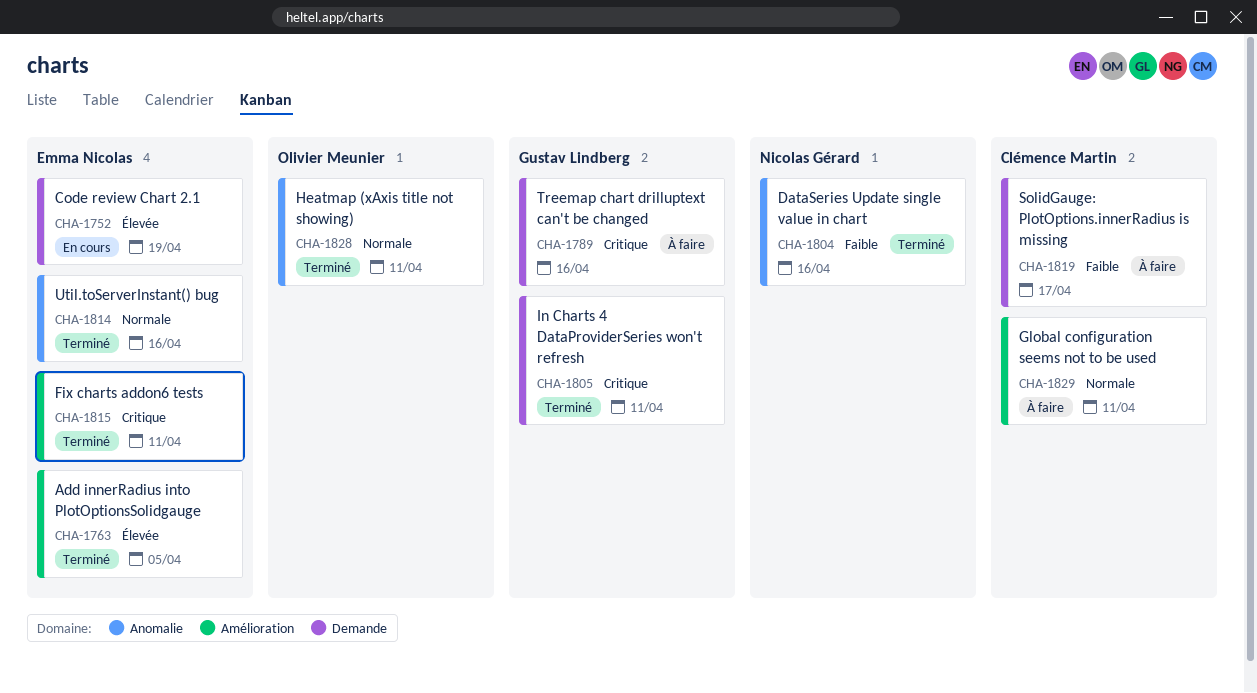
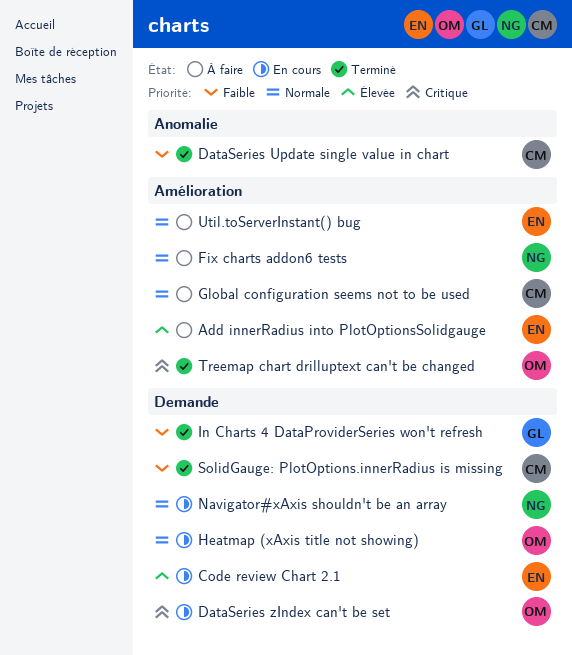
Add innerRadius into PlotOptionsSolidgauge, status: Terminé -> À faire
DataSeries Update single value in chart, owner: Nicolas Gérard -> Clémence Martin
DataSeries zIndex can't be set: none -> present
Fix charts addon6 tests, status: Terminé -> À faire
Fix charts addon6 tests, owner: Emma Nicolas -> Nicolas Gérard
Fix charts addon6 tests, priority: Critique -> Normale
Heatmap (xAxis title not showing), status: Terminé -> En cours
Heatmap (xAxis title not showing), label: Anomalie -> Demande
In Charts 4 DataProviderSeries won't refresh, priority: Critique -> Faible
Navigator#xAxis shouldn't be an array: none -> present
SolidGauge: PlotOptions.innerRadius is missing, status: À faire -> Terminé
Treemap chart drilluptext can't be changed, status: À faire -> Terminé
Treemap chart drilluptext can't be changed, owner: Gustav Lindberg -> Olivier Meunier
Treemap chart drilluptext can't be changed, label: Demande -> Amélioration
Util.toServerInstant() bug, status: Terminé -> À faire
Util.toServerInstant() bug, label: Anomalie -> Amélioration

